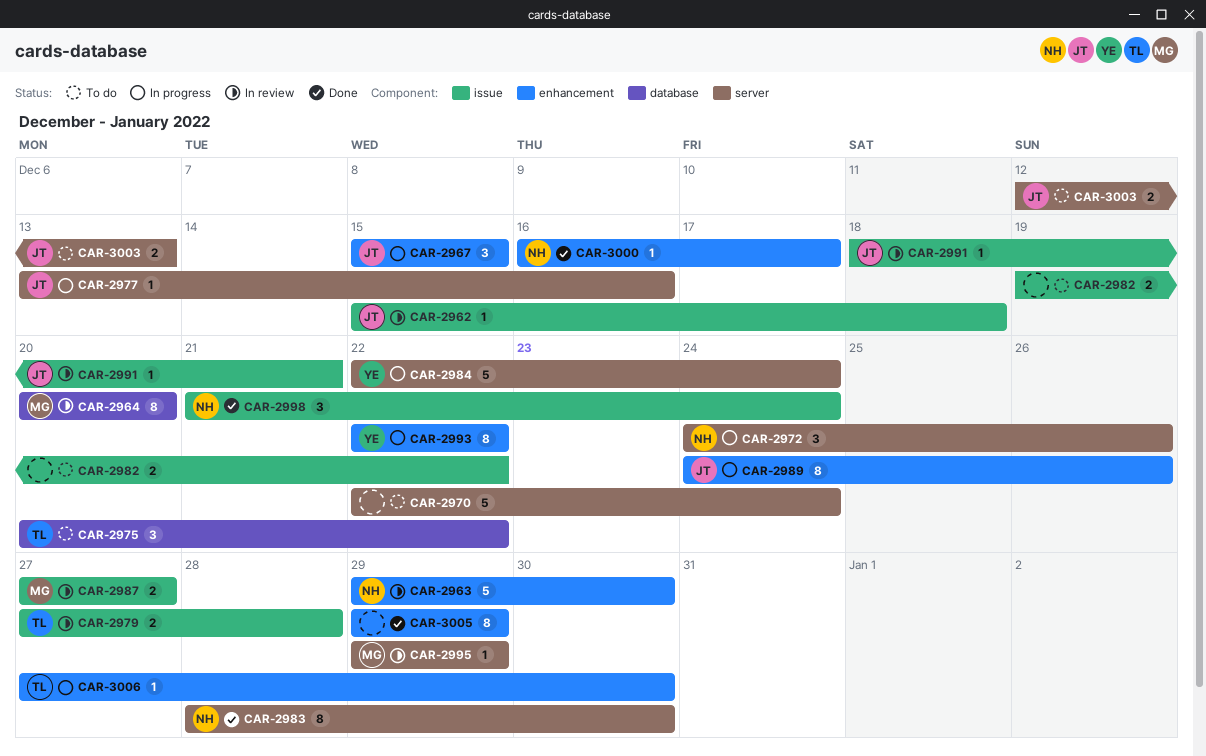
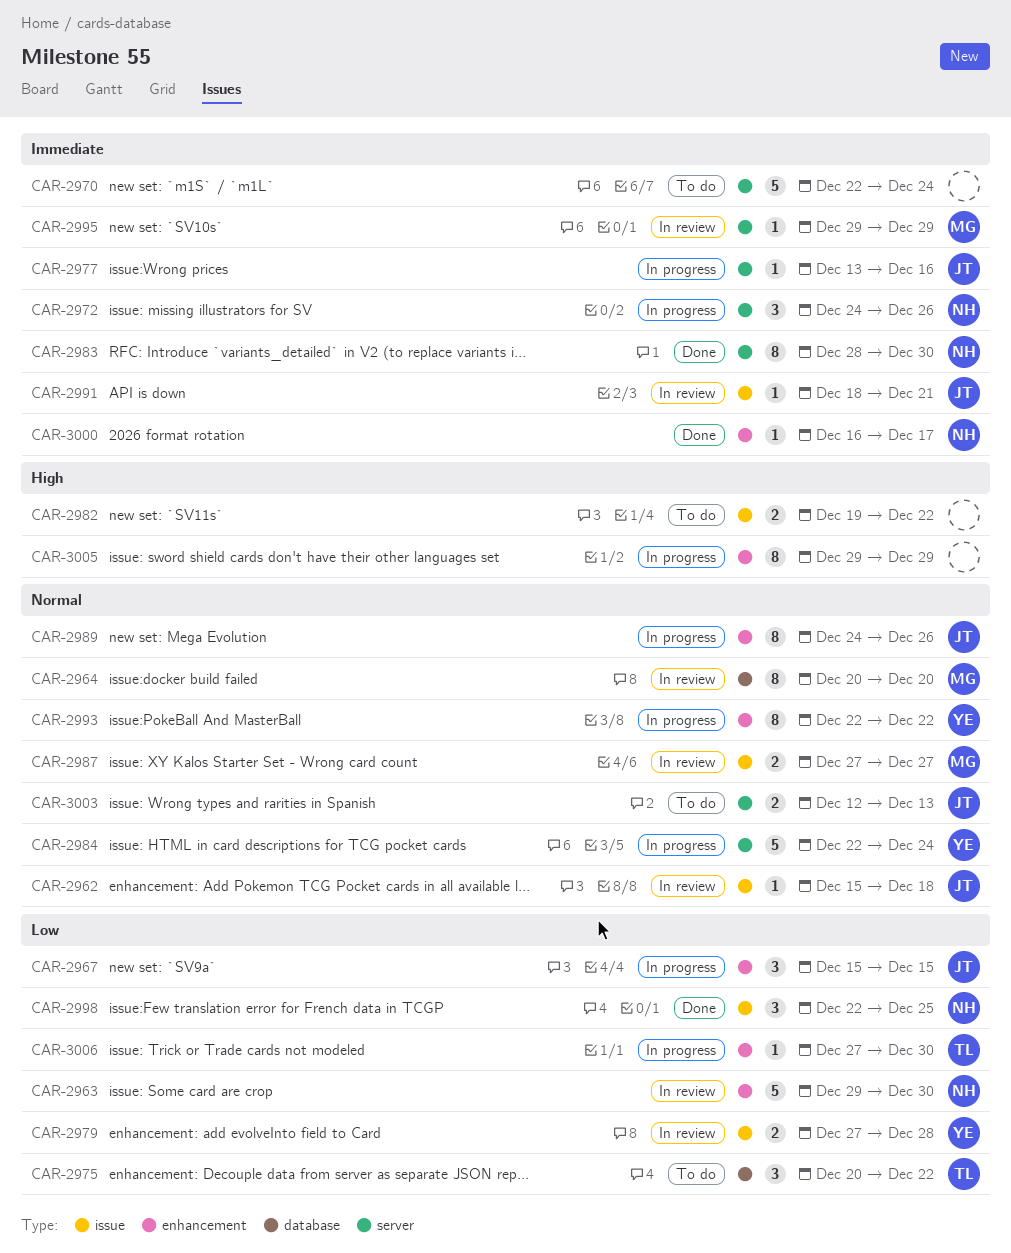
CAR-2979, owner: TL -> YE
CAR-2998, start: Dec 21 -> Dec 22
CAR-2998, due: Dec 24 -> Dec 25
CAR-3005, status: Done -> In progress

